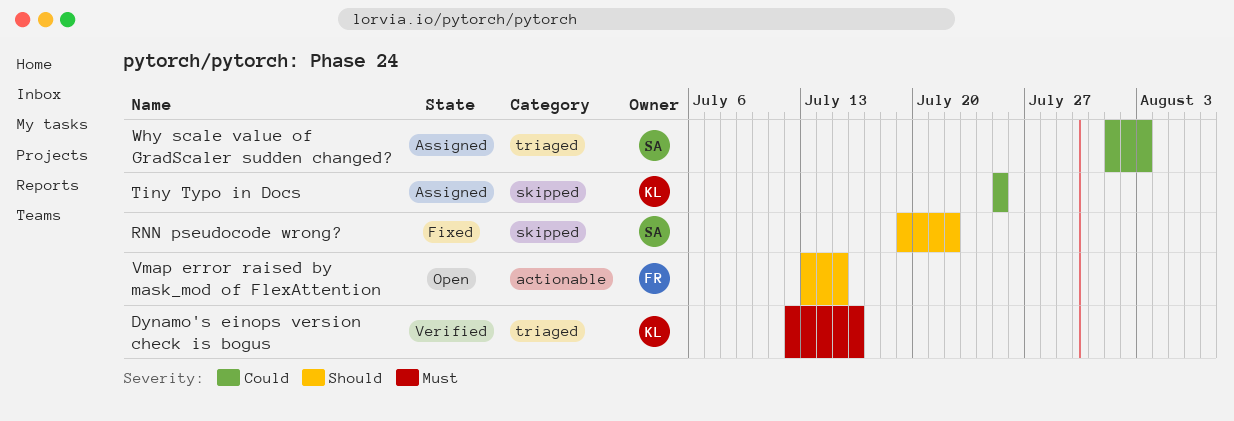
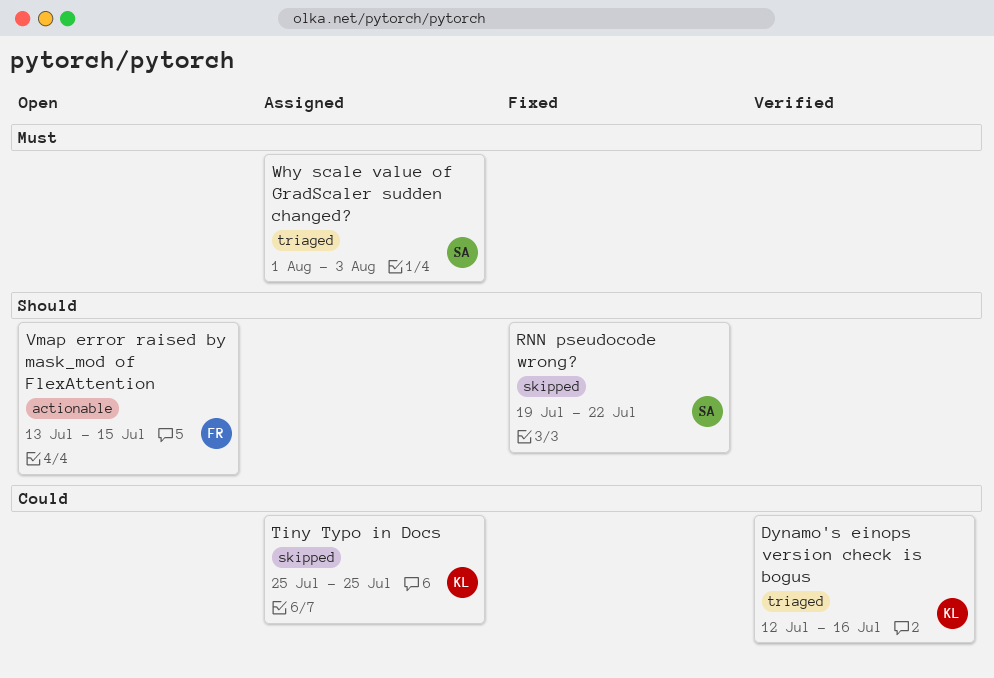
Dynamo's einops version check is bogus, priority: Must -> Could
Why scale value of GradScaler sudden changed?, priority: Could -> Must

